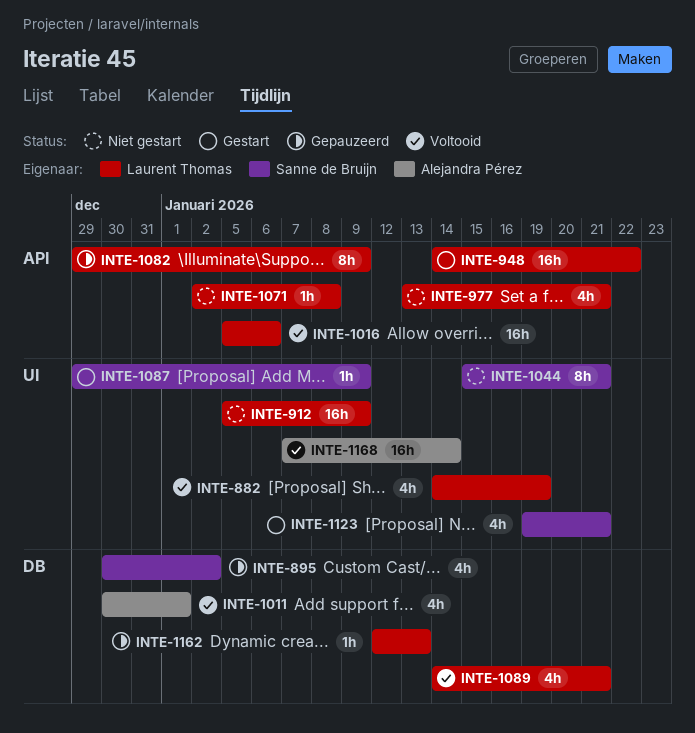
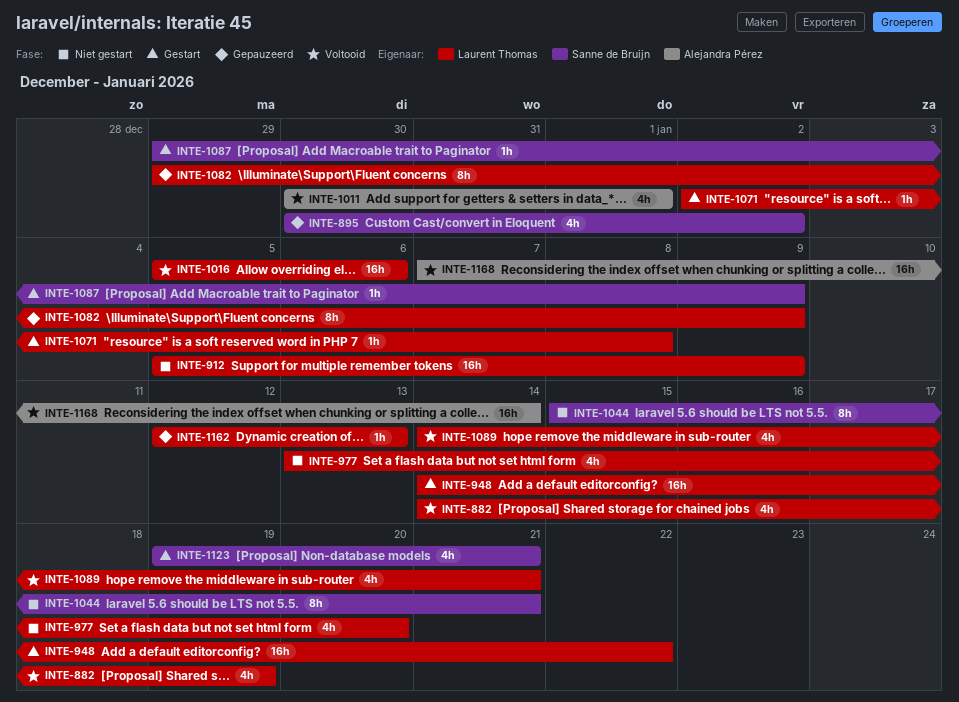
INTE-977, due: Jan 21 -> Jan 20
INTE-1071, status: Niet gestart -> Gestart

